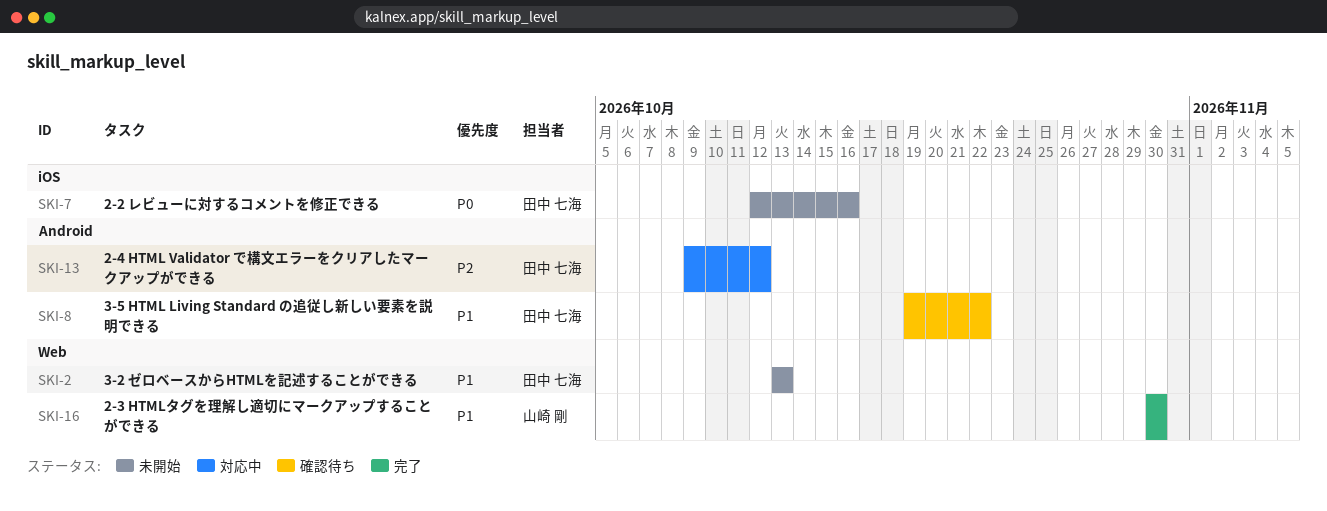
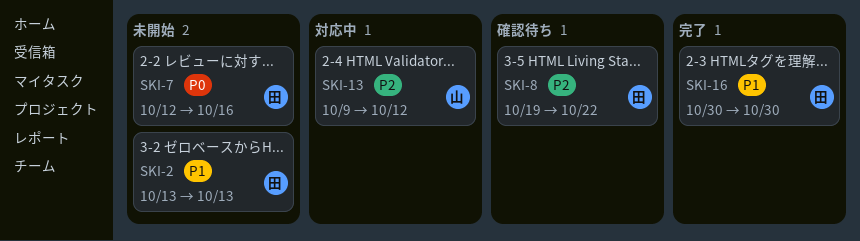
SKI-8, priority: P1 -> P2
SKI-13, owner: 田中 七海 -> 山崎 剛
SKI-16, owner: 山崎 剛 -> 田中 七海

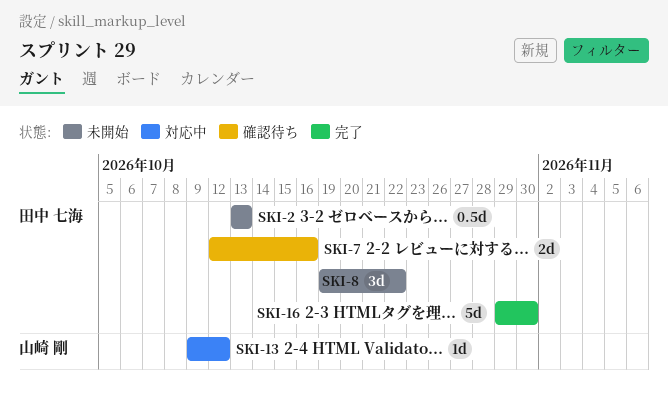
SKI-7, status: 未開始 -> 確認待ち
SKI-8, status: 確認待ち -> 未開始
SKI-16, start: Oct 30 -> Oct 29

